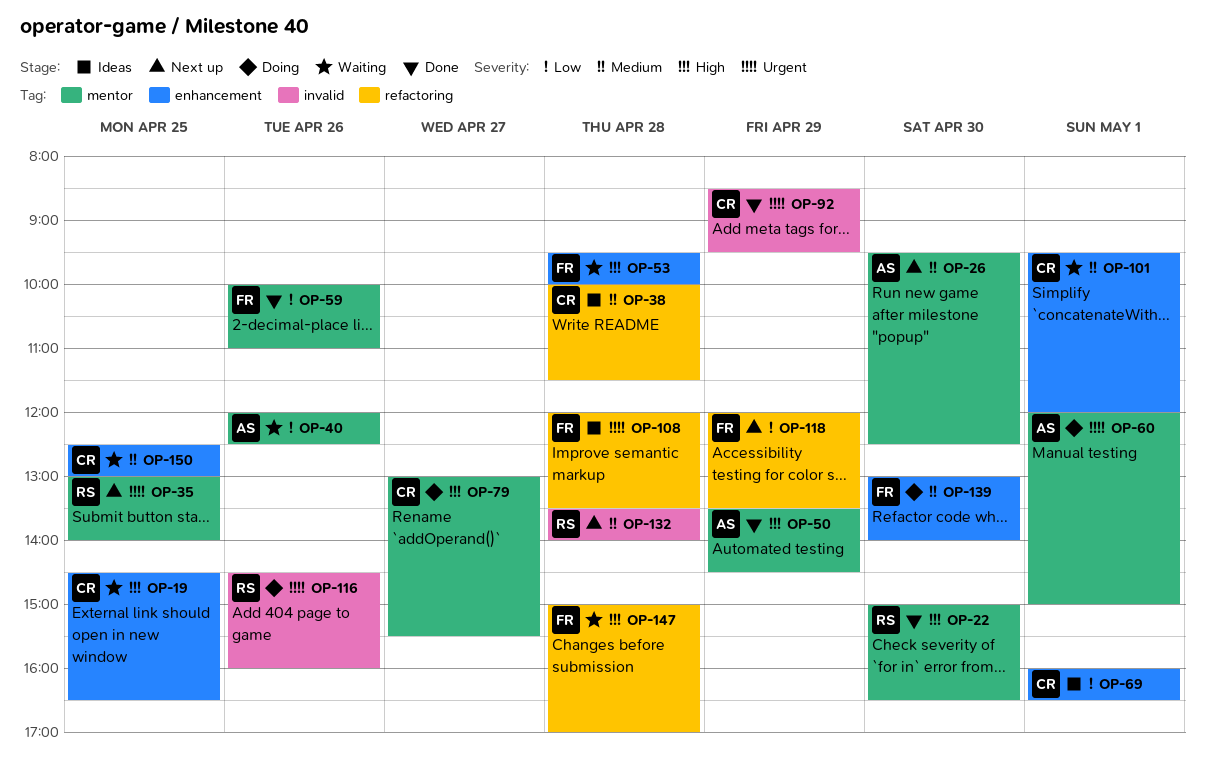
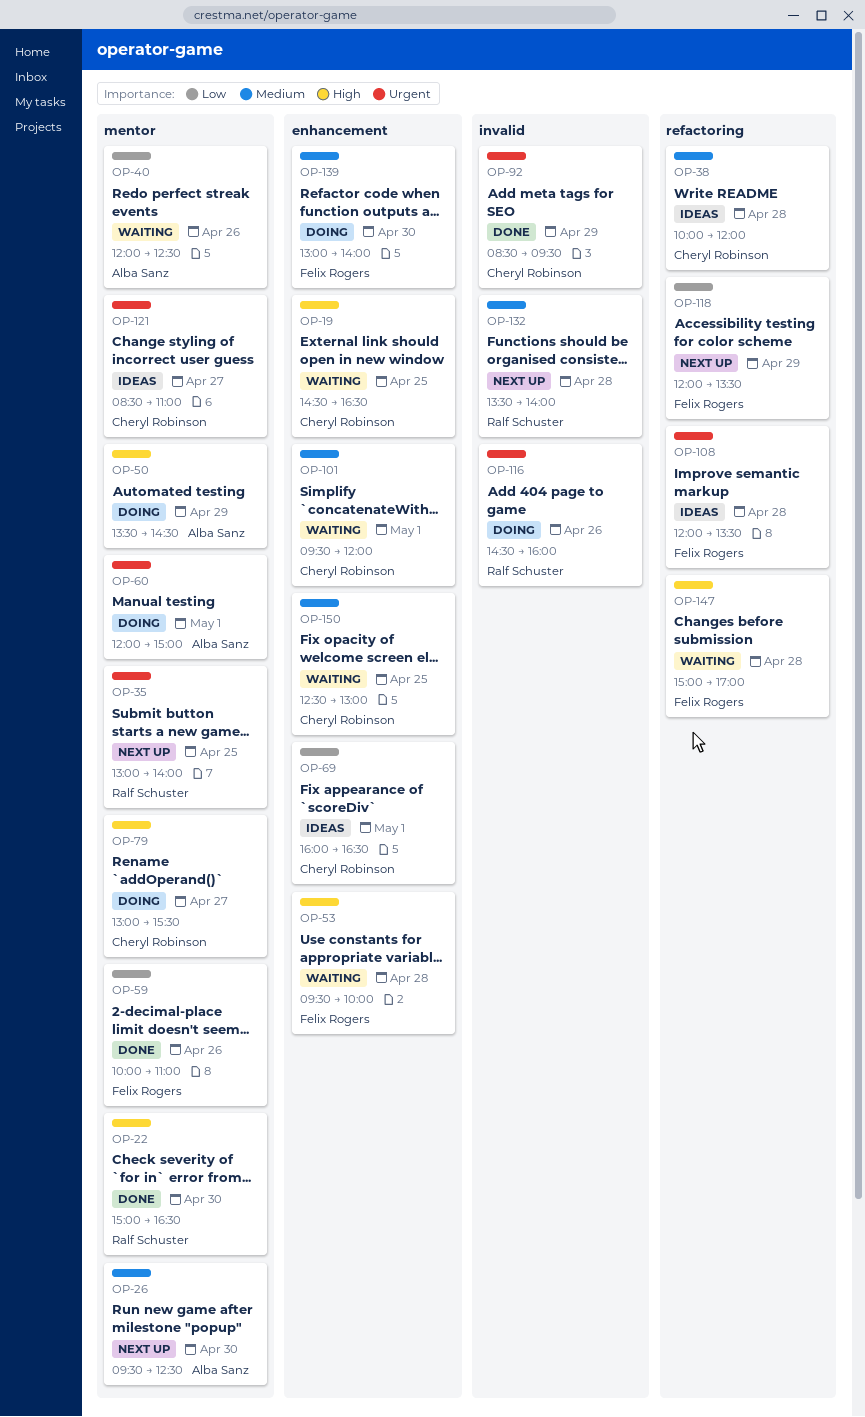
OP-38, ends: 11:30 -> 12:00
OP-50, status: Done -> Doing
OP-121: none -> present

